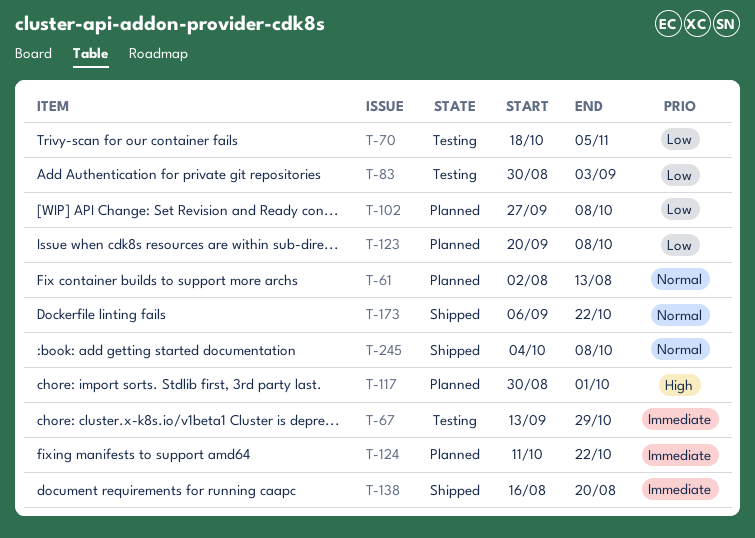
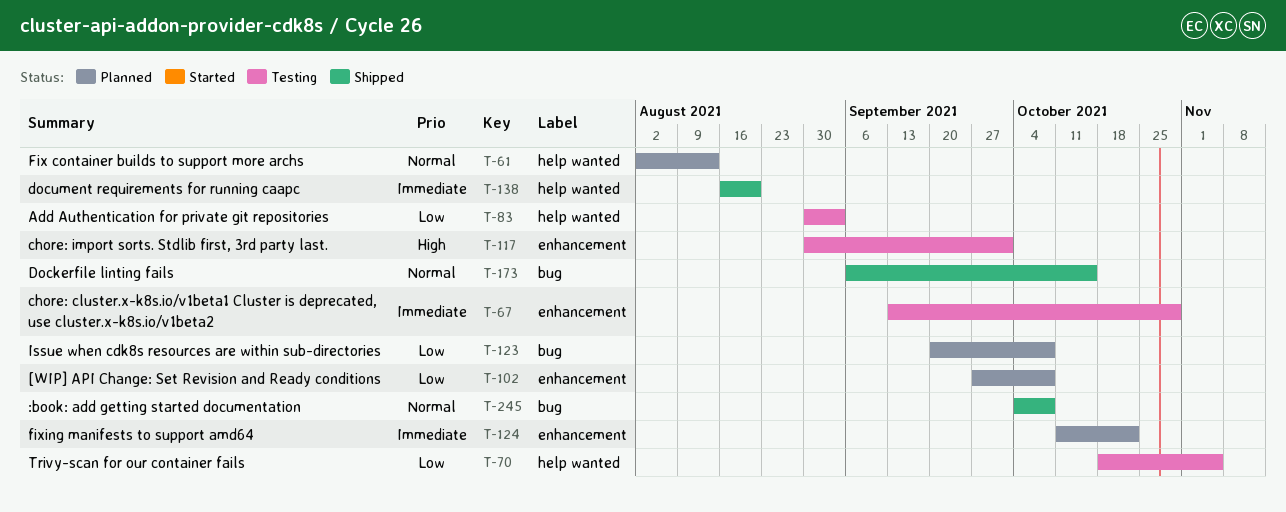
T-117, status: Planned -> Testing
T-173, due: Oct 22 -> Oct 15

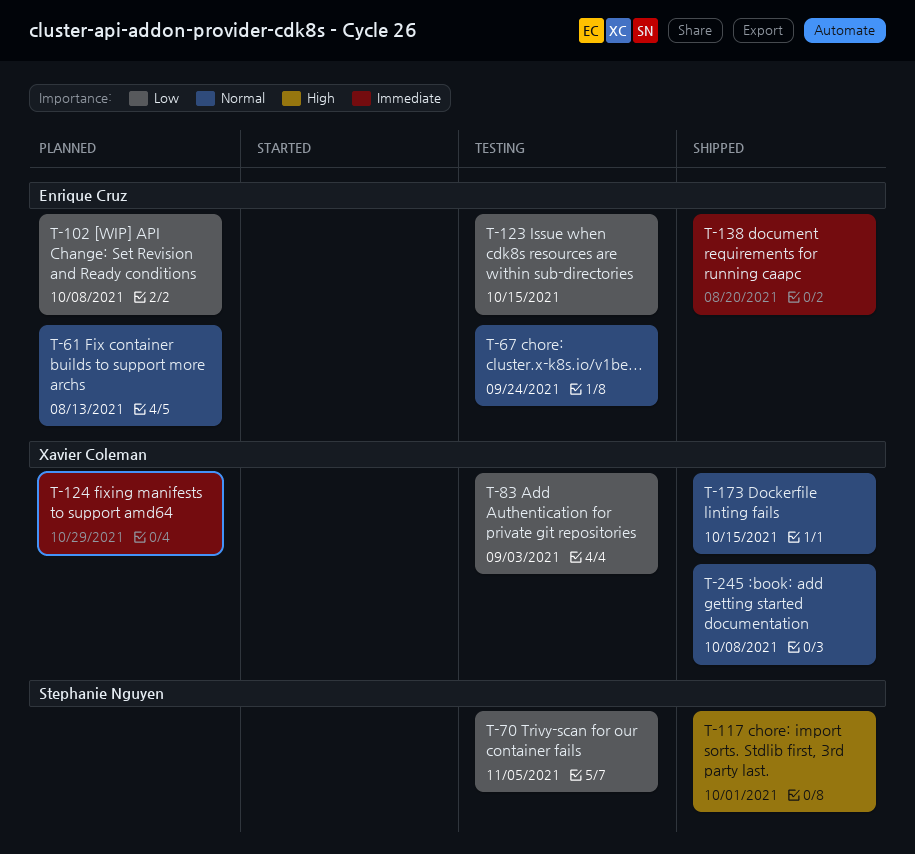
T-67, priority: Immediate -> Normal
T-67, due: Oct 29 -> Sep 24
T-117, status: Testing -> Shipped
T-123, status: Planned -> Testing
T-123, due: Oct 8 -> Oct 15
T-124, due: Oct 22 -> Oct 29

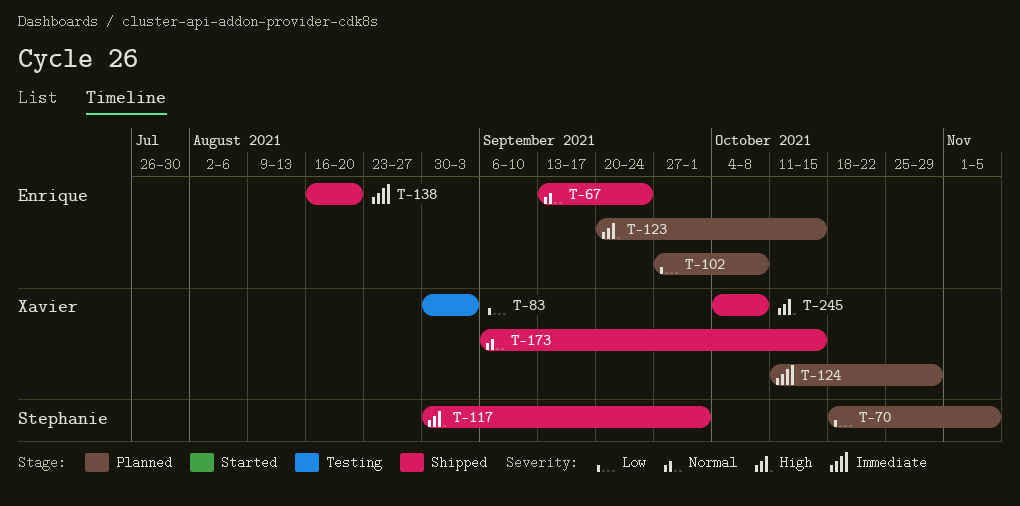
T-61: present -> none
T-67, status: Testing -> Shipped
T-70, status: Testing -> Planned
T-123, status: Testing -> Planned
T-123, priority: Low -> High
T-245, priority: Normal -> High

